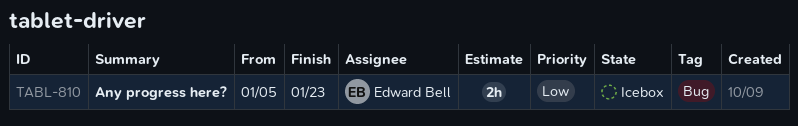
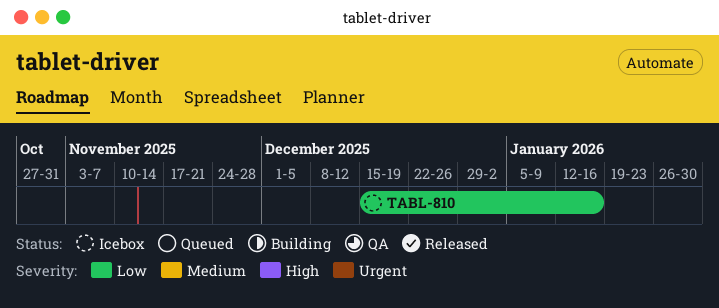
TABL-810, start: Jan 5 -> Dec 15
TABL-810, due: Jan 23 -> Jan 16

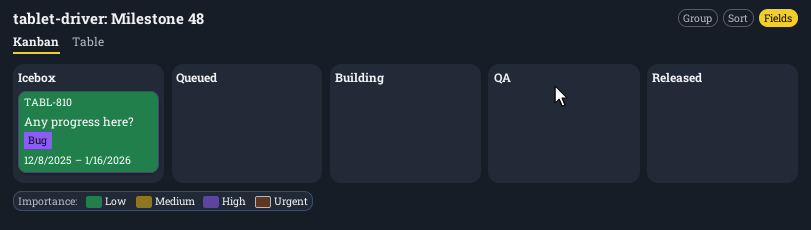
TABL-810, start: Dec 15 -> Dec 8

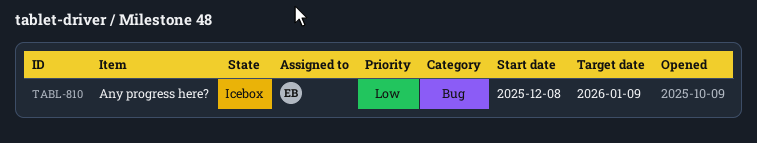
TABL-810, due: Jan 16 -> Jan 9

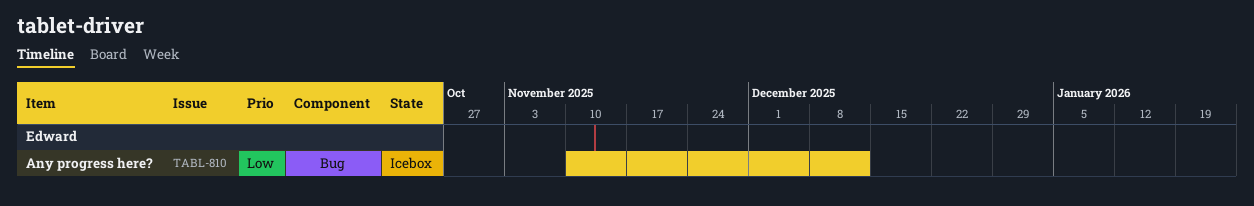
TABL-810, start: Dec 8 -> Nov 10
TABL-810, due: Jan 9 -> Dec 12

